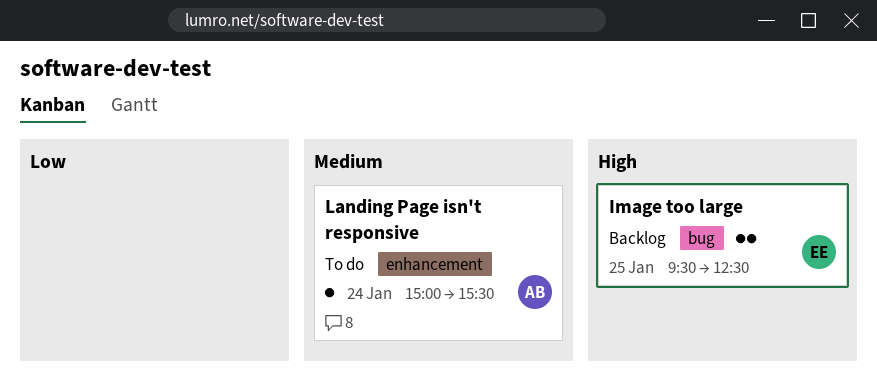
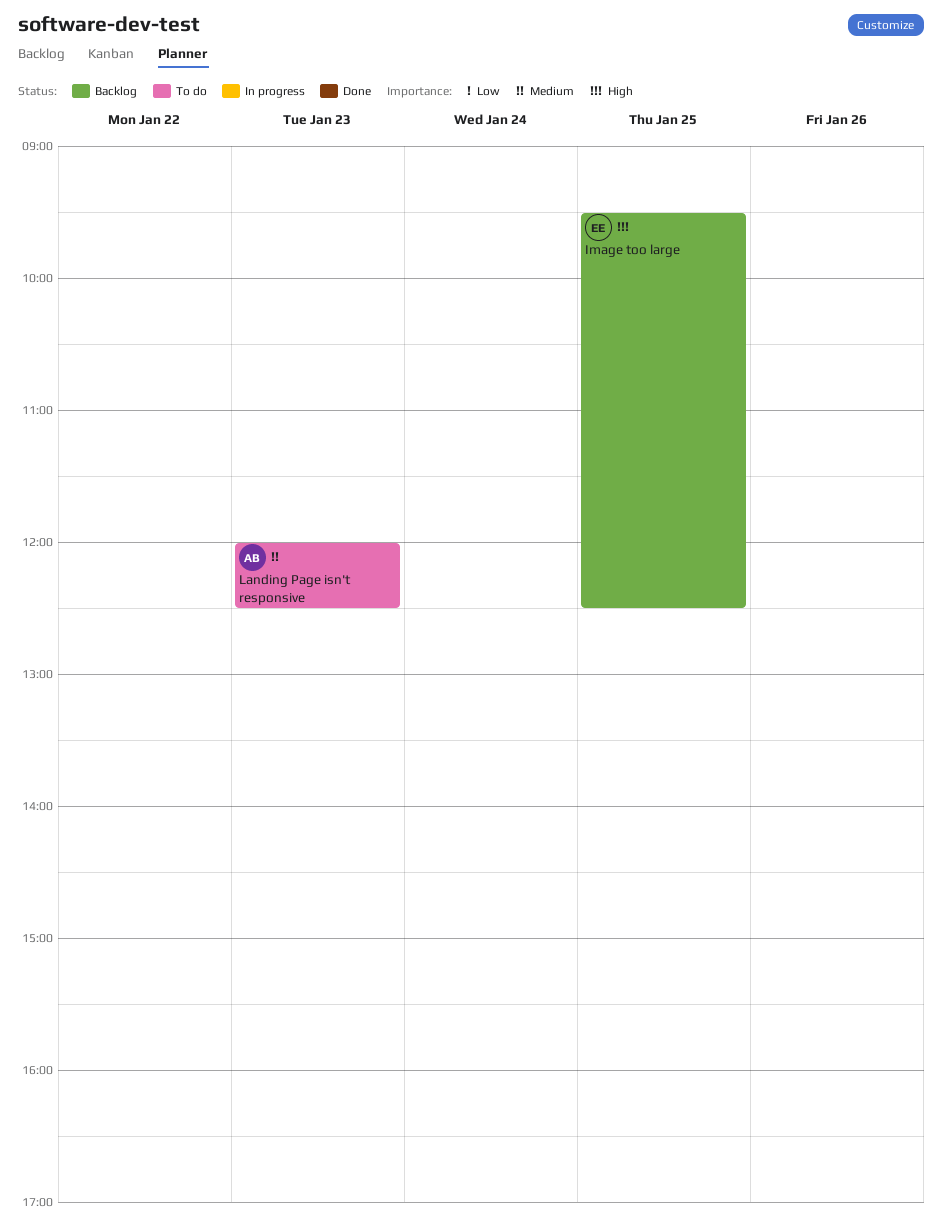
Landing Page isn't responsive, day: Jan 24 -> Jan 23
Landing Page isn't responsive, begins: 15:00 -> 12:00
Landing Page isn't responsive, ends: 15:30 -> 12:30

